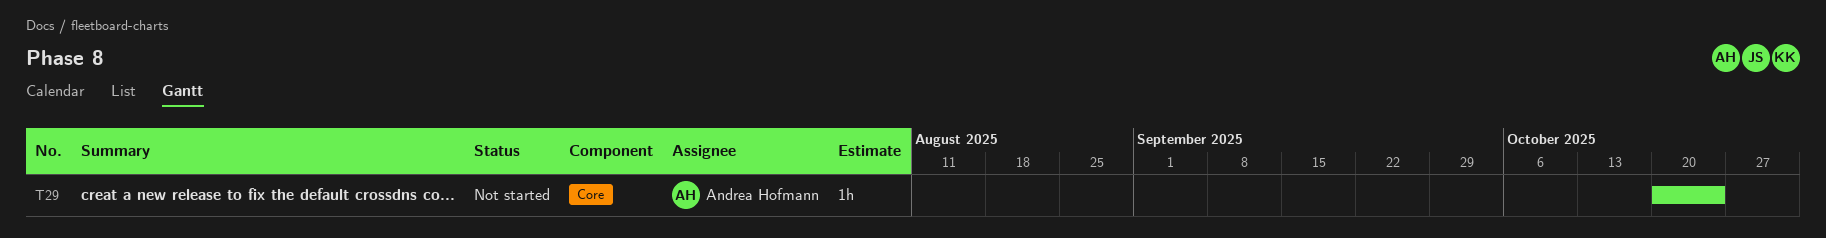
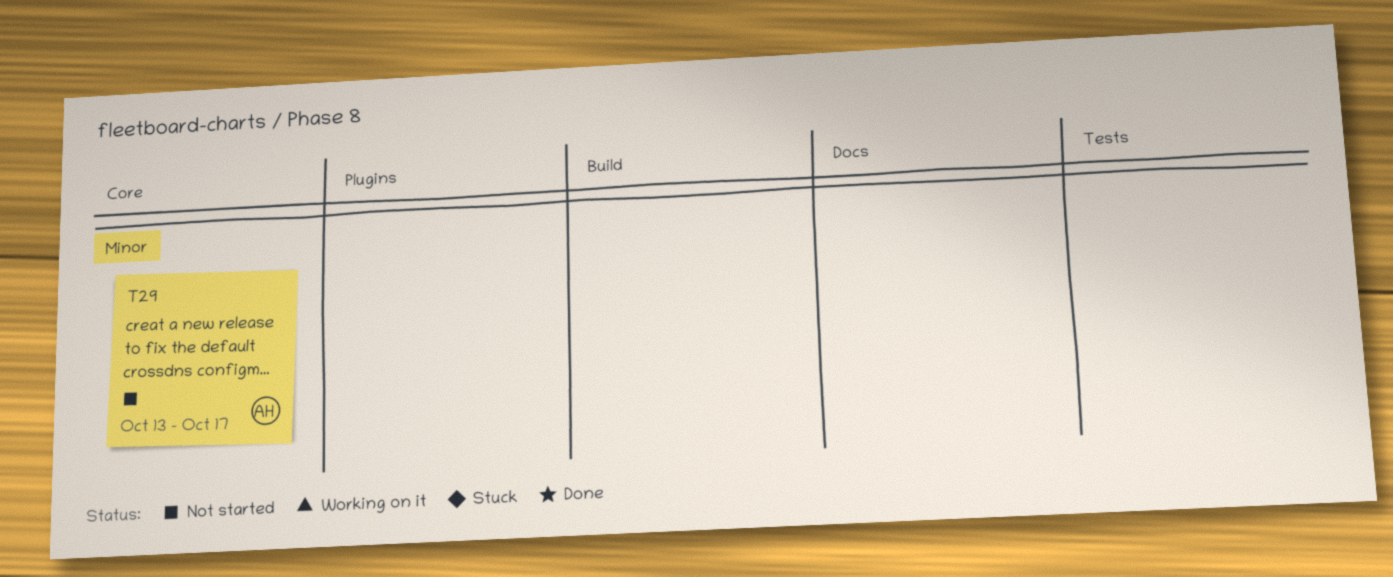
T29, start: Oct 20 -> Oct 13
T29, due: Oct 24 -> Oct 17

